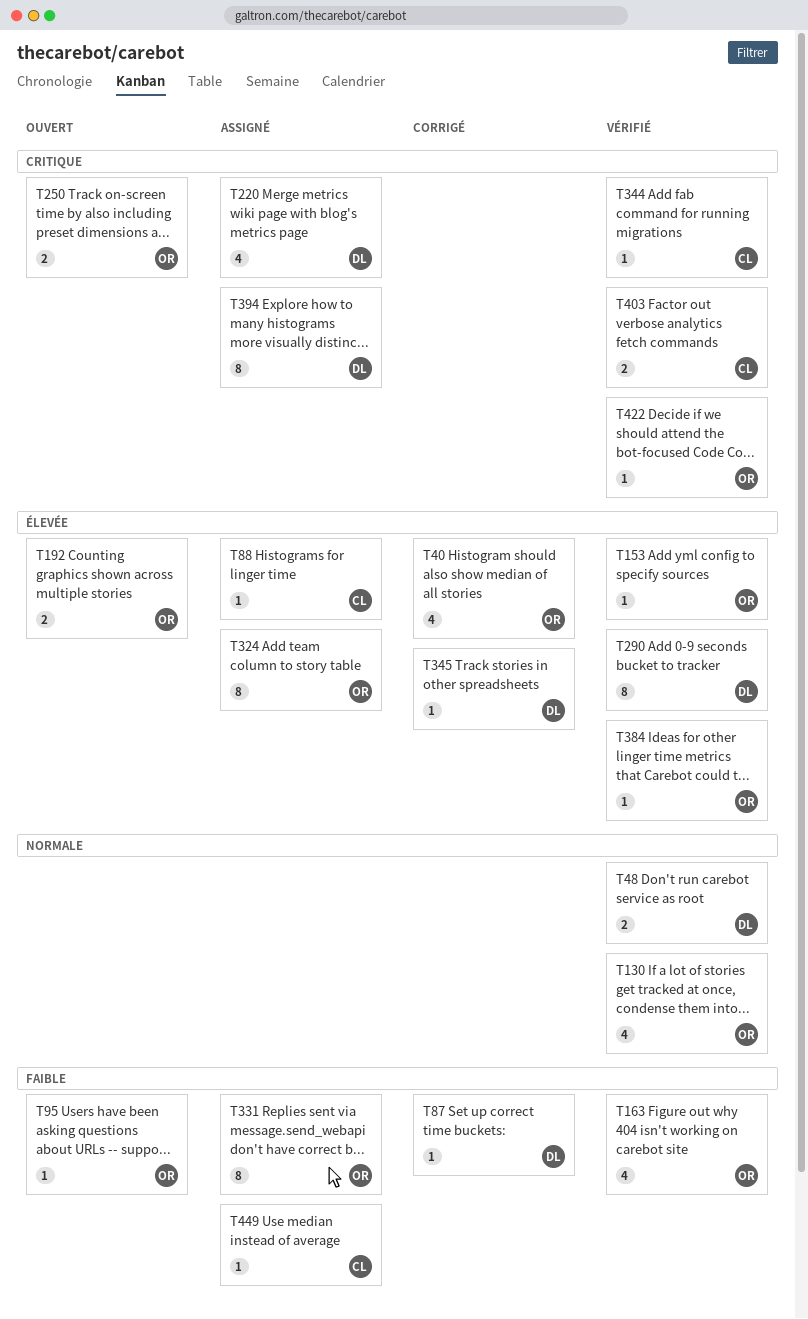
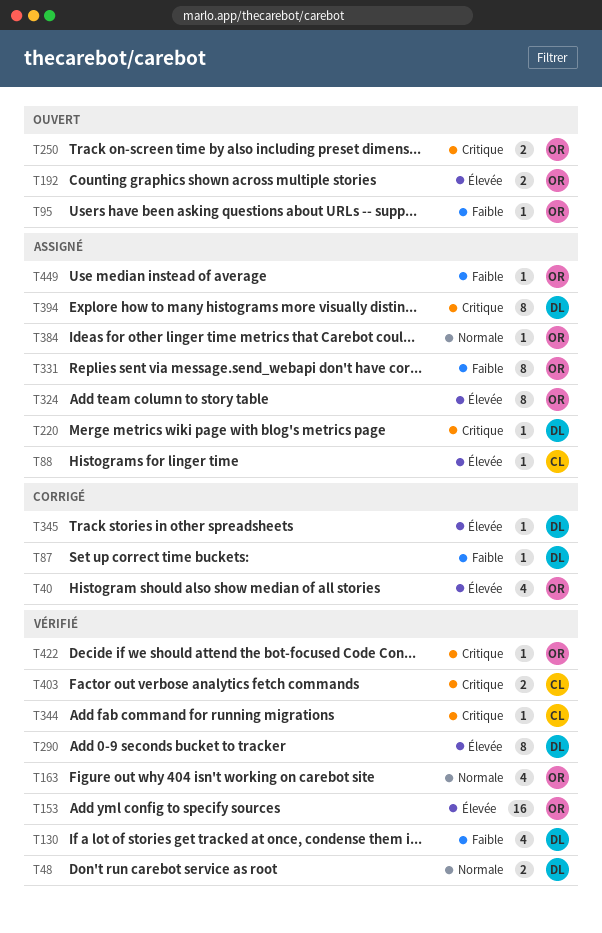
T130, owner: OR -> DL
T130, priority: Normale -> Faible
T153, estimate: 1 -> 16
T163, priority: Faible -> Normale
T220, estimate: 4 -> 1
T384, status: Vérifié -> Assigné
T384, priority: Élevée -> Normale
T449, owner: CL -> OR

